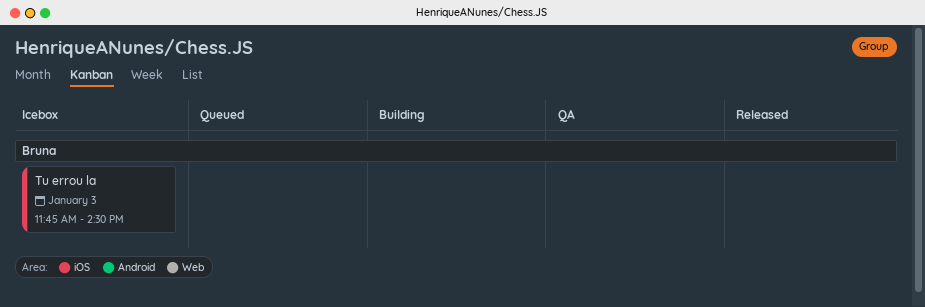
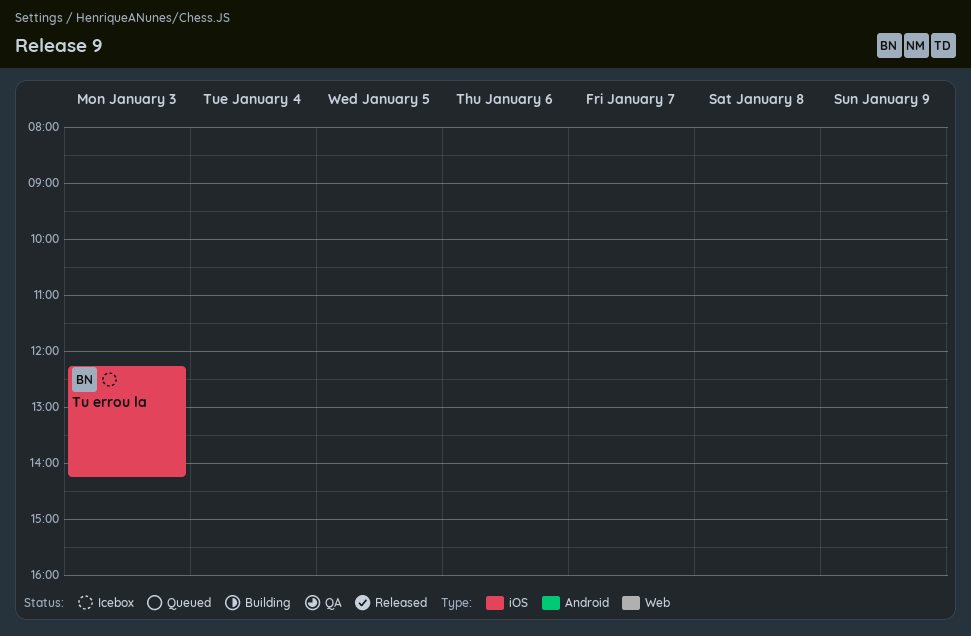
Tu errou la, begins: 11:45 -> 12:15
Tu errou la, ends: 14:30 -> 14:15

